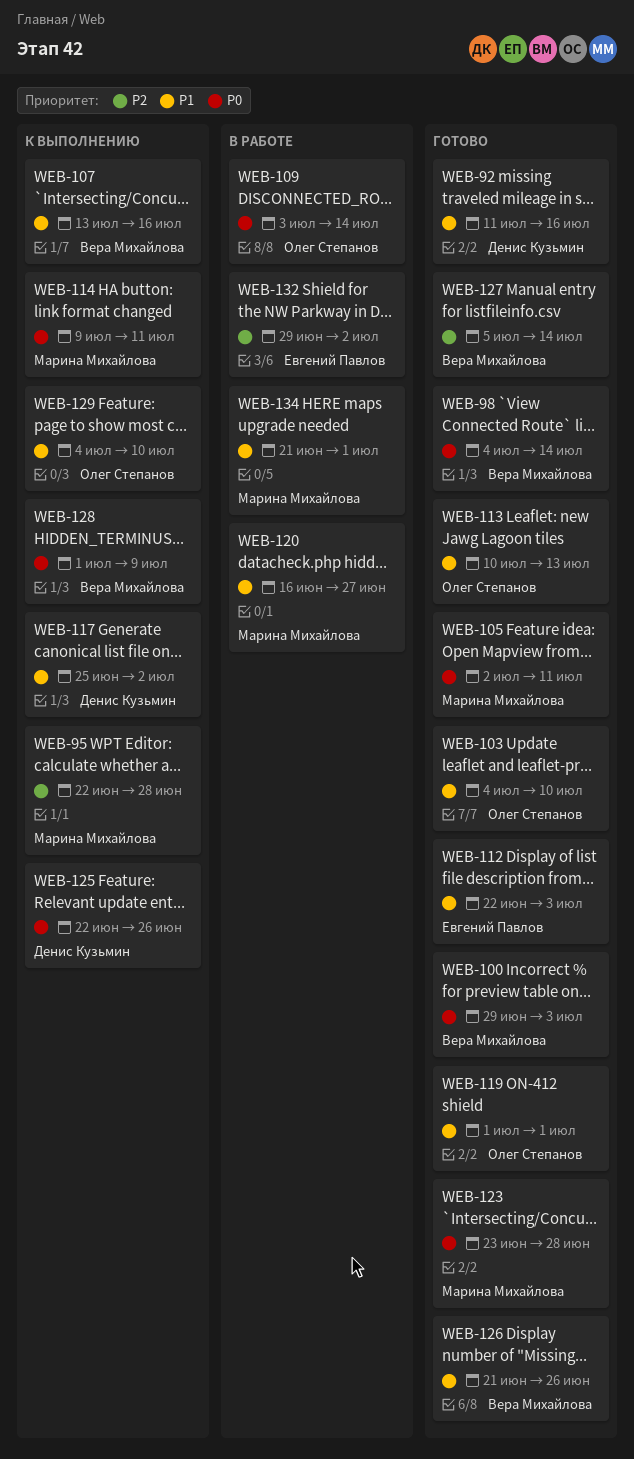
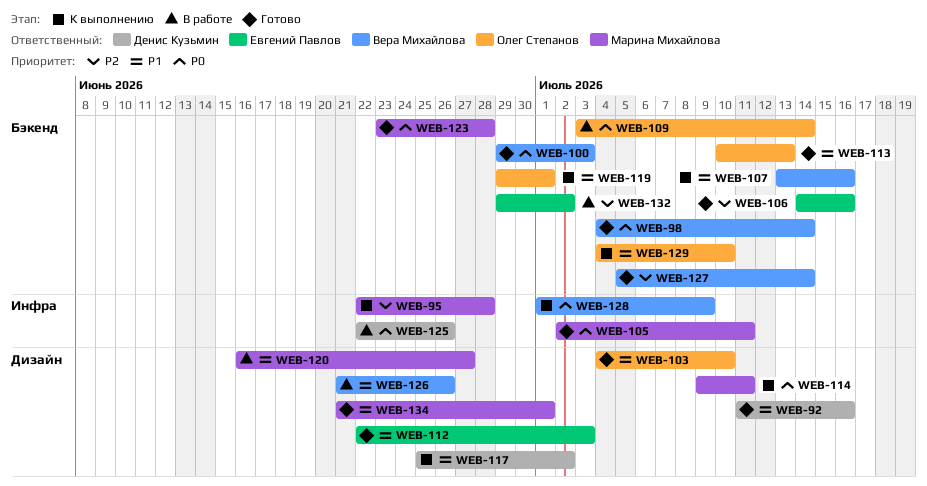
WEB-106: none -> present
WEB-119, status: Готово -> К выполнению
WEB-119, start: Jul 1 -> Jun 29
WEB-125, status: К выполнению -> В работе
WEB-126, status: Готово -> В работе
WEB-134, status: В работе -> Готово

